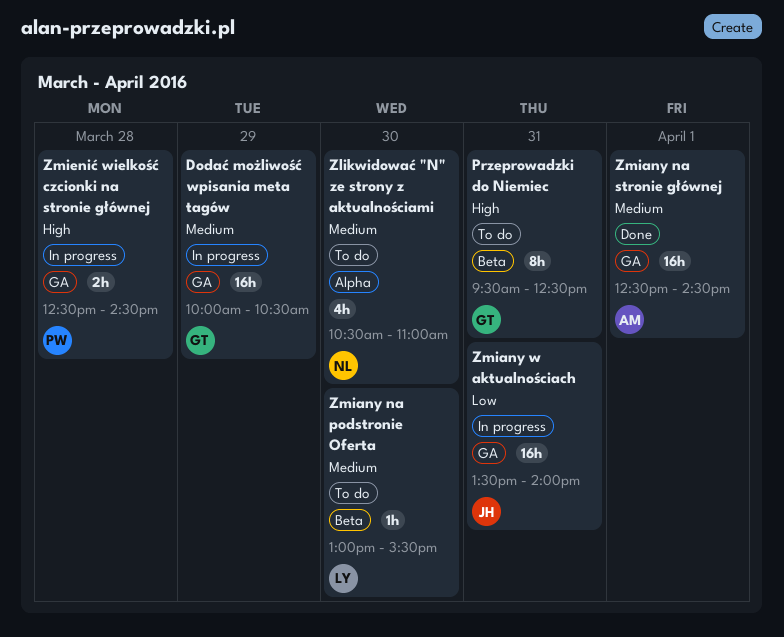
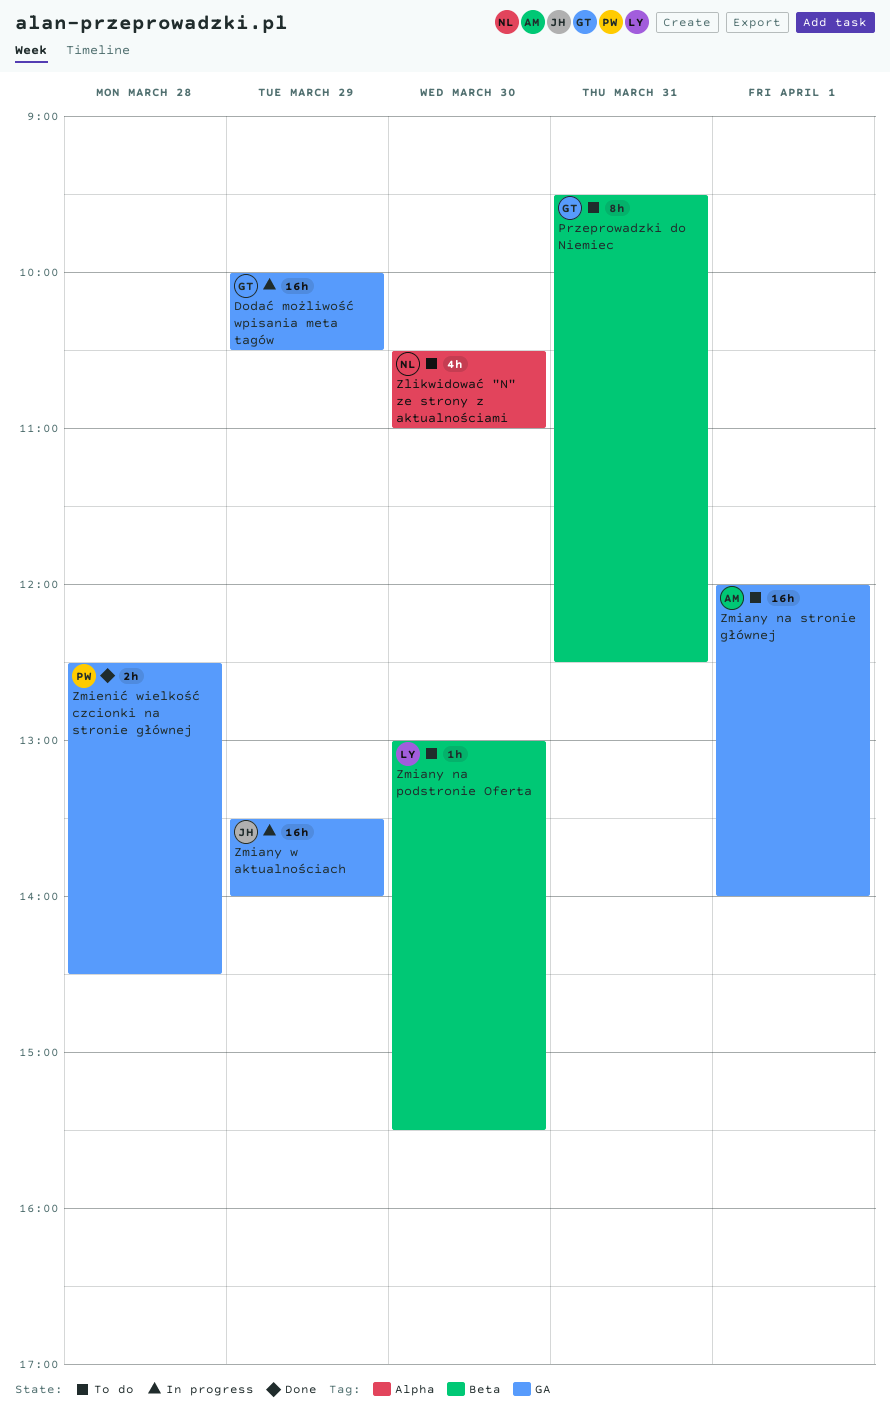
Zmiany na stronie głównej, status: Done -> To do
Zmiany na stronie głównej, begins: 12:30 -> 12:00
Zmiany na stronie głównej, ends: 14:30 -> 14:00
Zmiany w aktualnościach, day: Mar 31 -> Mar 29
Zmienić wielkość czcionki na stronie głównej, status: In progress -> Done

